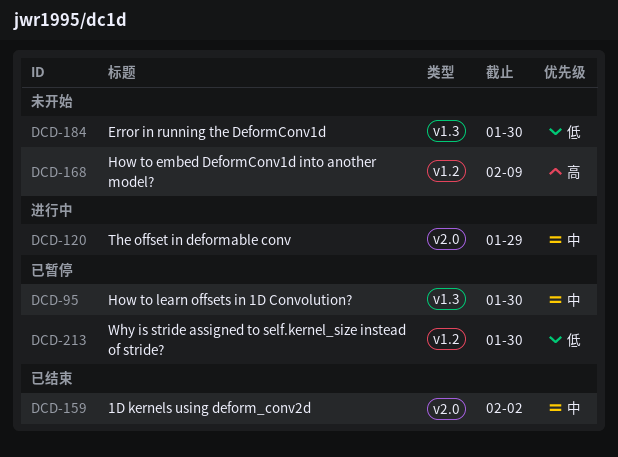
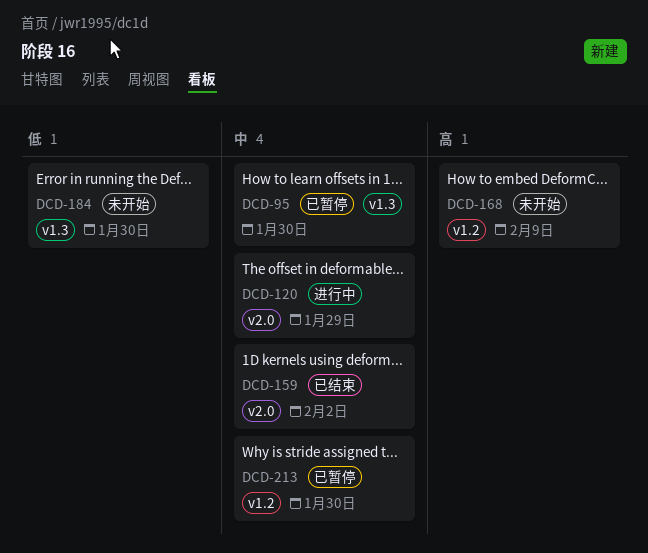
DCD-213, priority: 低 -> 中

